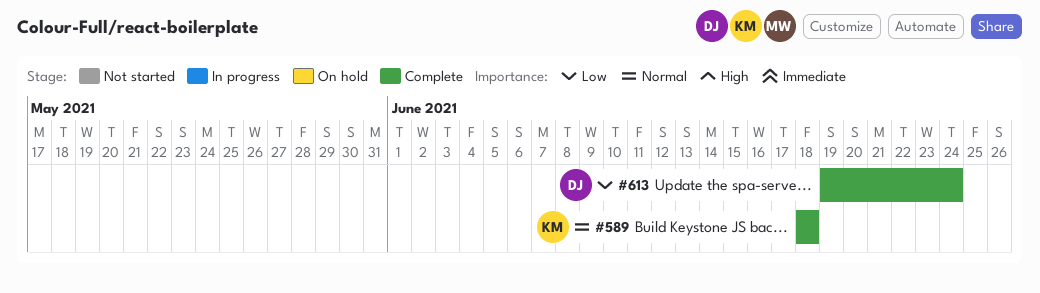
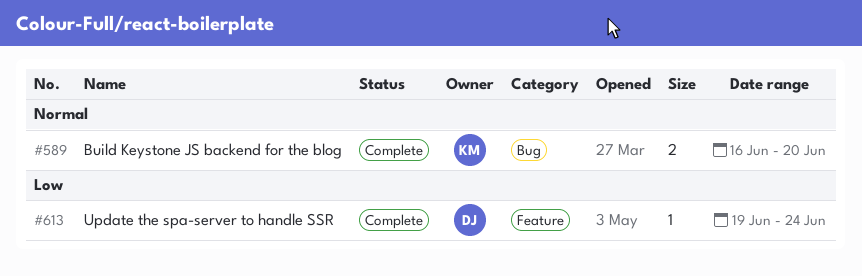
#589, start: Jun 18 -> Jun 16
#589, due: Jun 18 -> Jun 20

